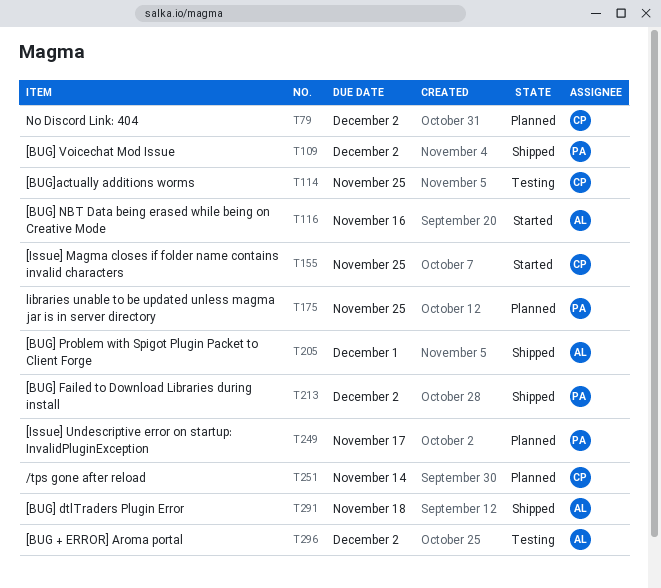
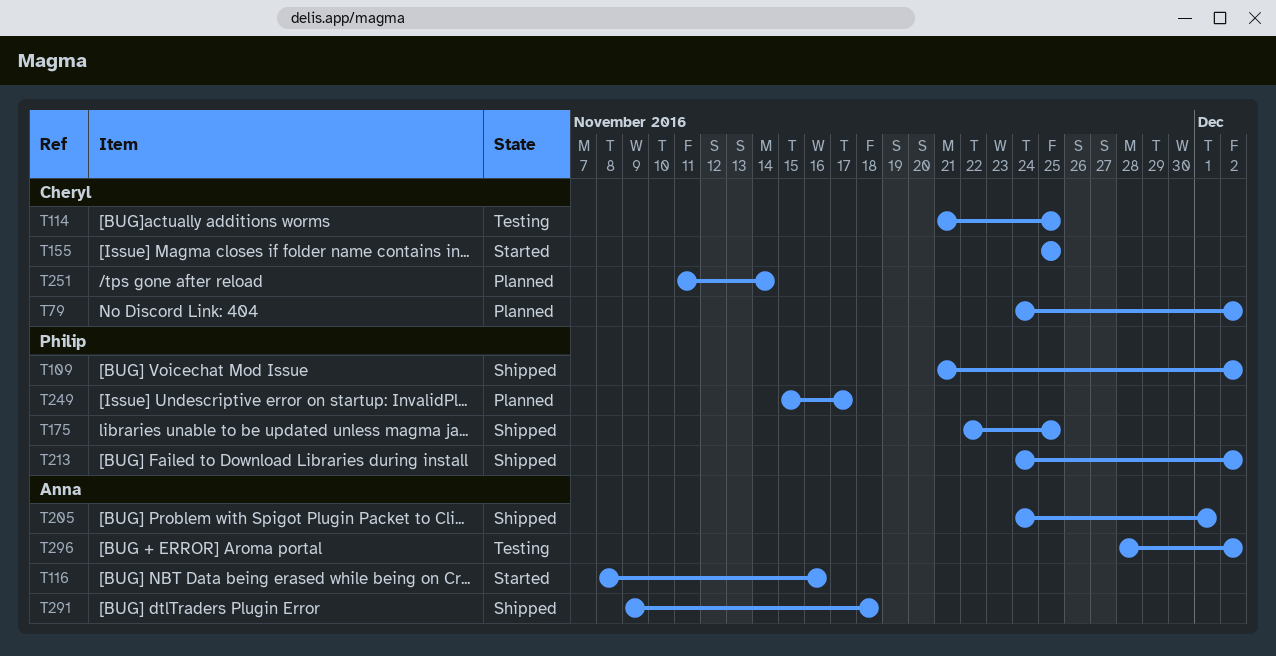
T175, status: Planned -> Shipped

